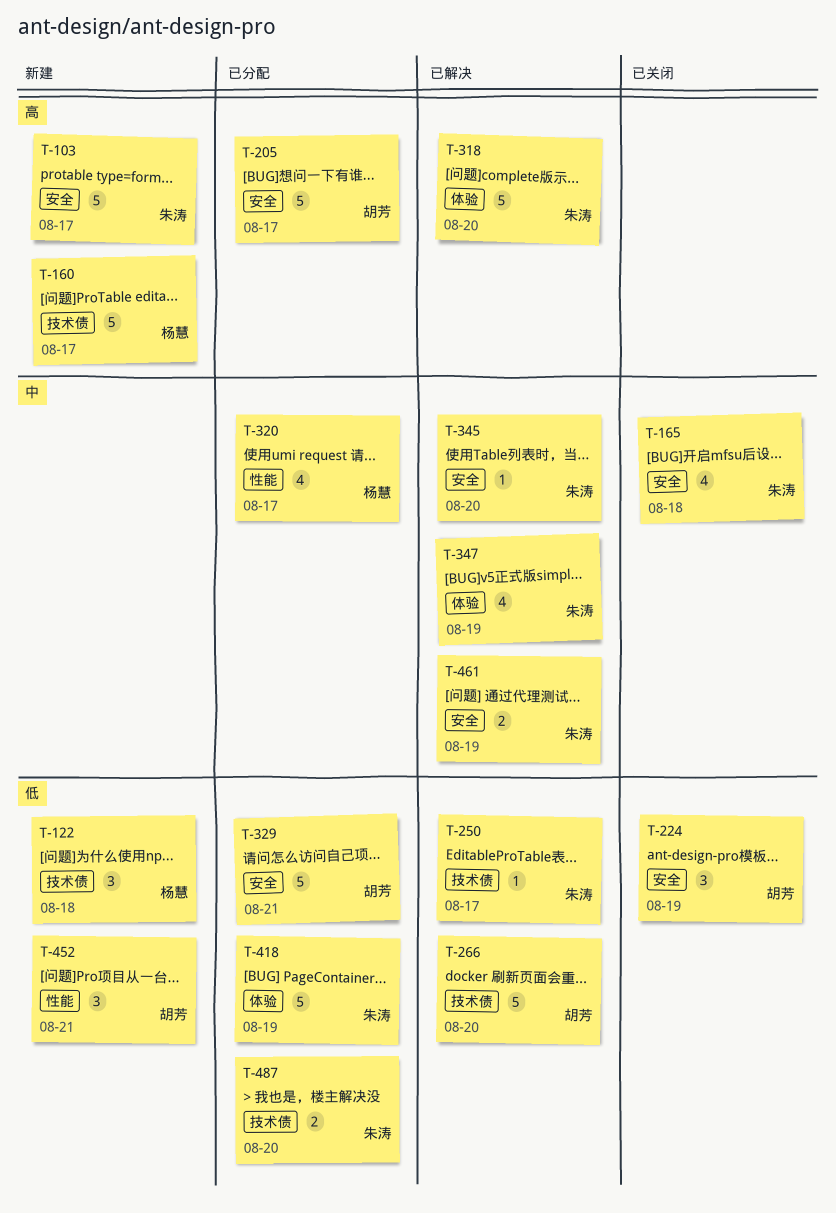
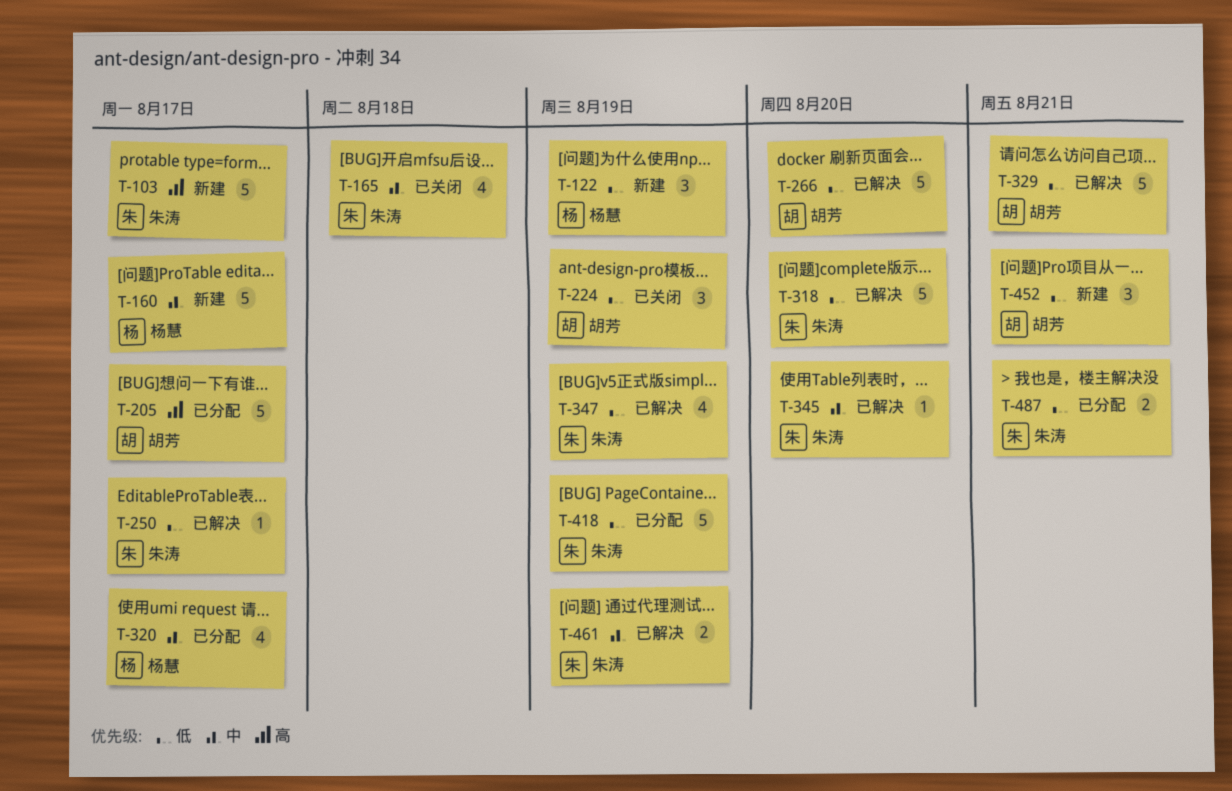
T-122, due: Aug 18 -> Aug 19
T-160, priority: 高 -> 中
T-318, priority: 高 -> 低
T-329, status: 已分配 -> 已解决
T-347, priority: 中 -> 低
T-487, due: Aug 20 -> Aug 21

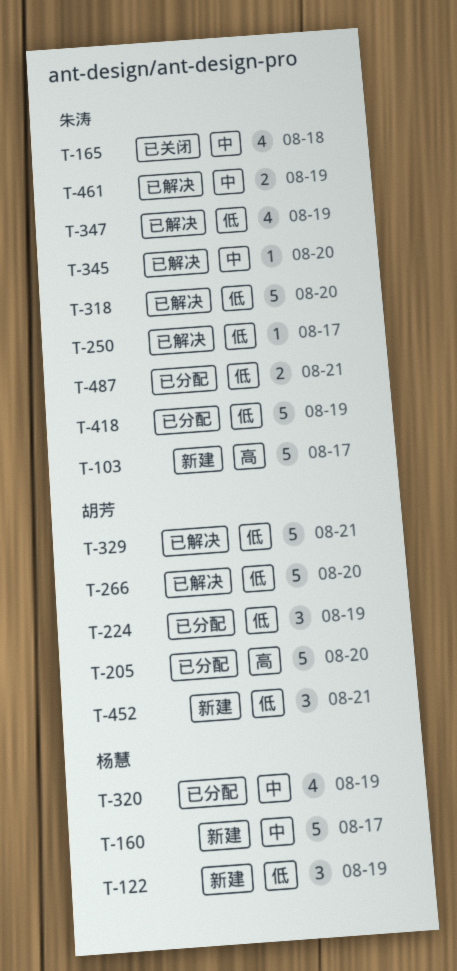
T-205, due: Aug 17 -> Aug 20
T-224, status: 已关闭 -> 已分配
T-320, due: Aug 17 -> Aug 19

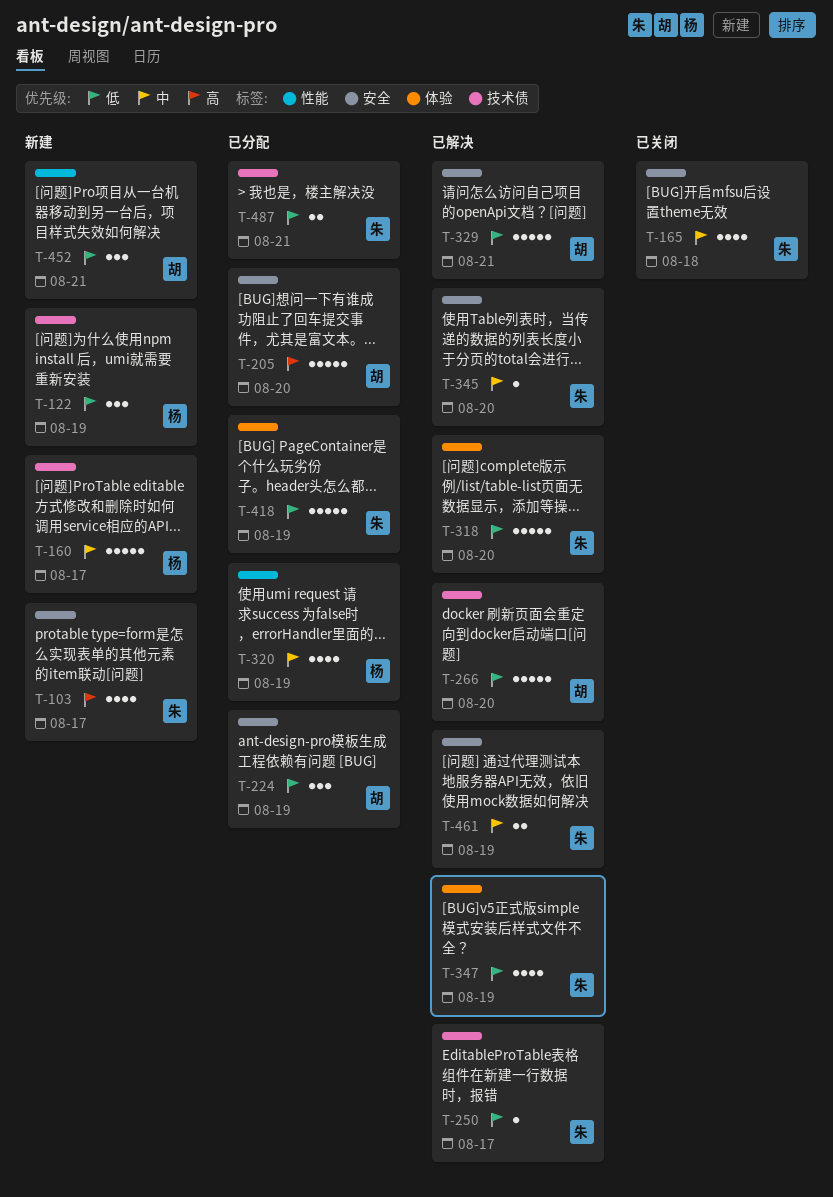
T-103, estimate: 5 -> 4

